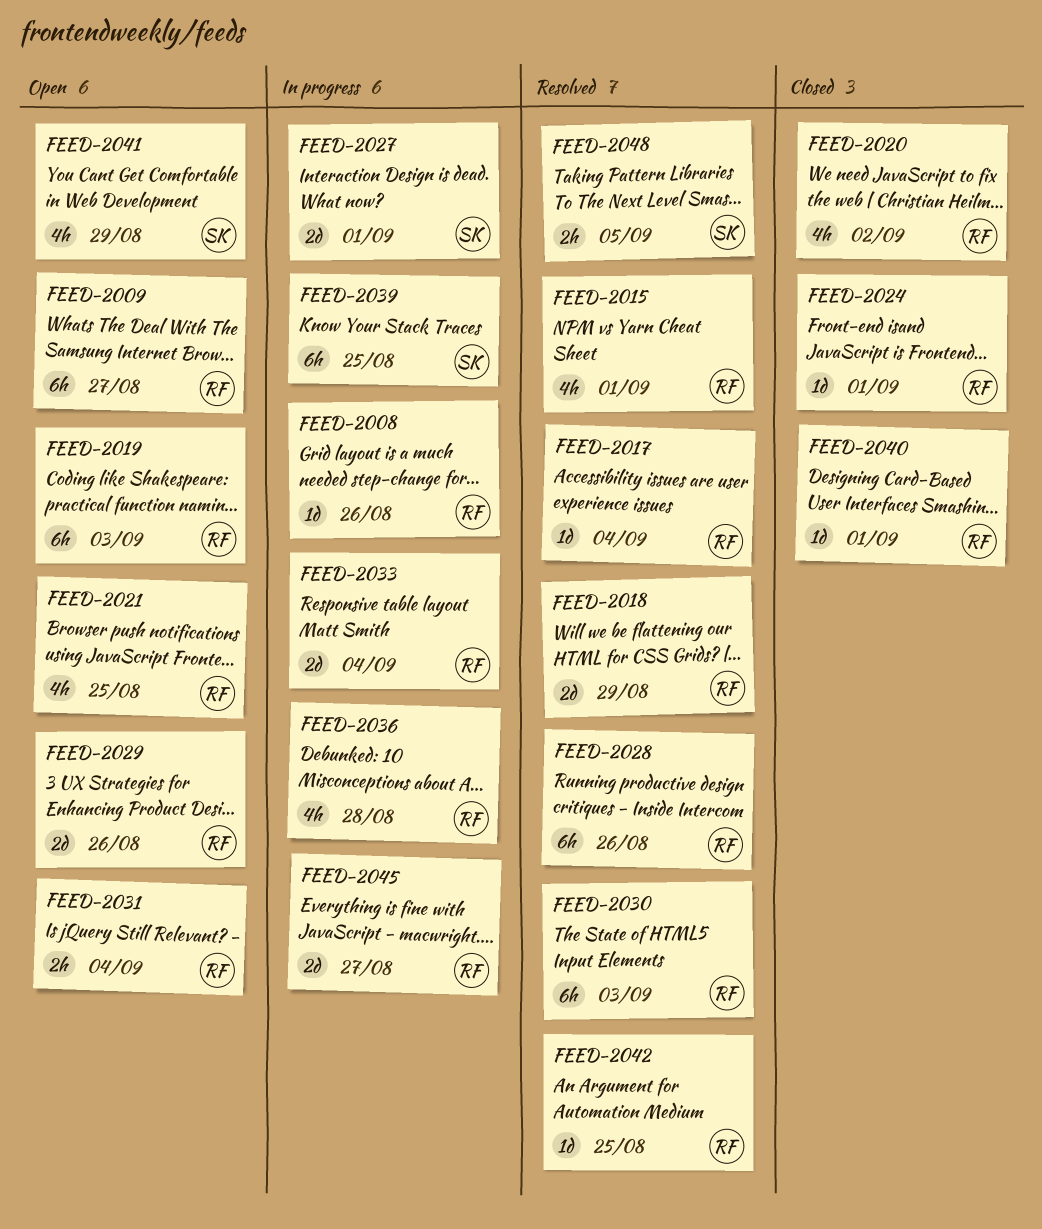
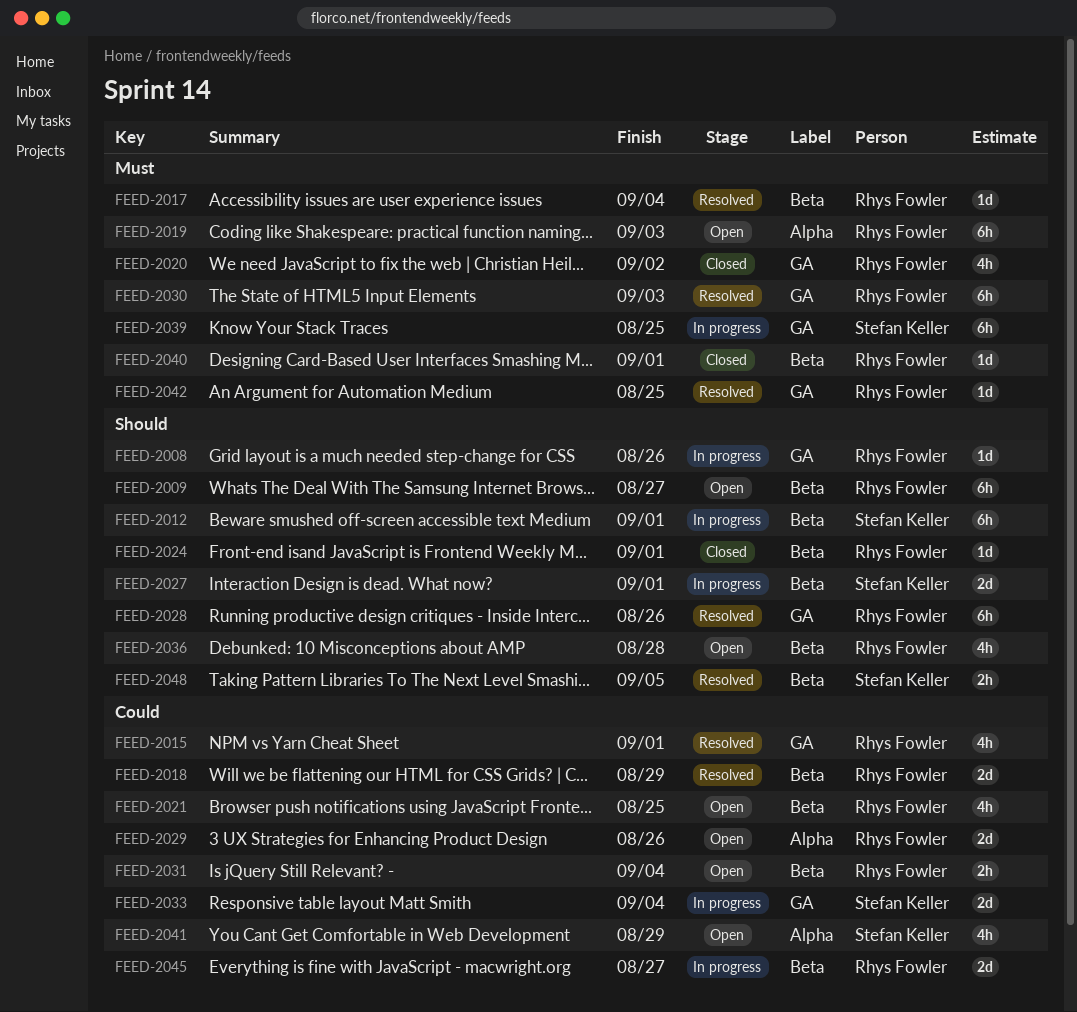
FEED-2012: none -> present
FEED-2033, owner: Rhys Fowler -> Stefan Keller
FEED-2036, status: In progress -> Open

